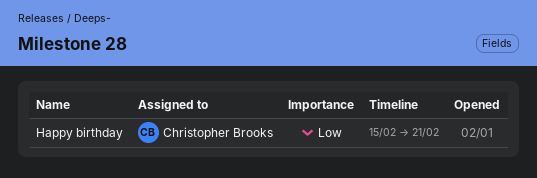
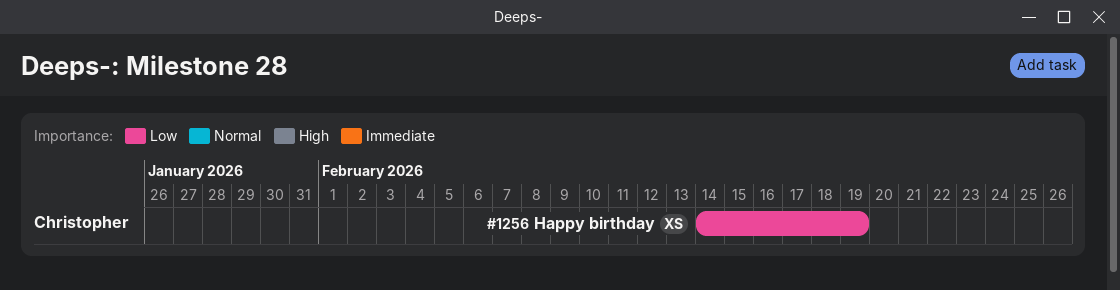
Happy birthday, start: Feb 15 -> Feb 14
Happy birthday, due: Feb 21 -> Feb 19

